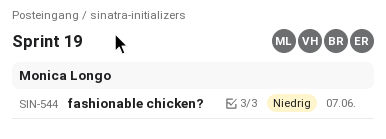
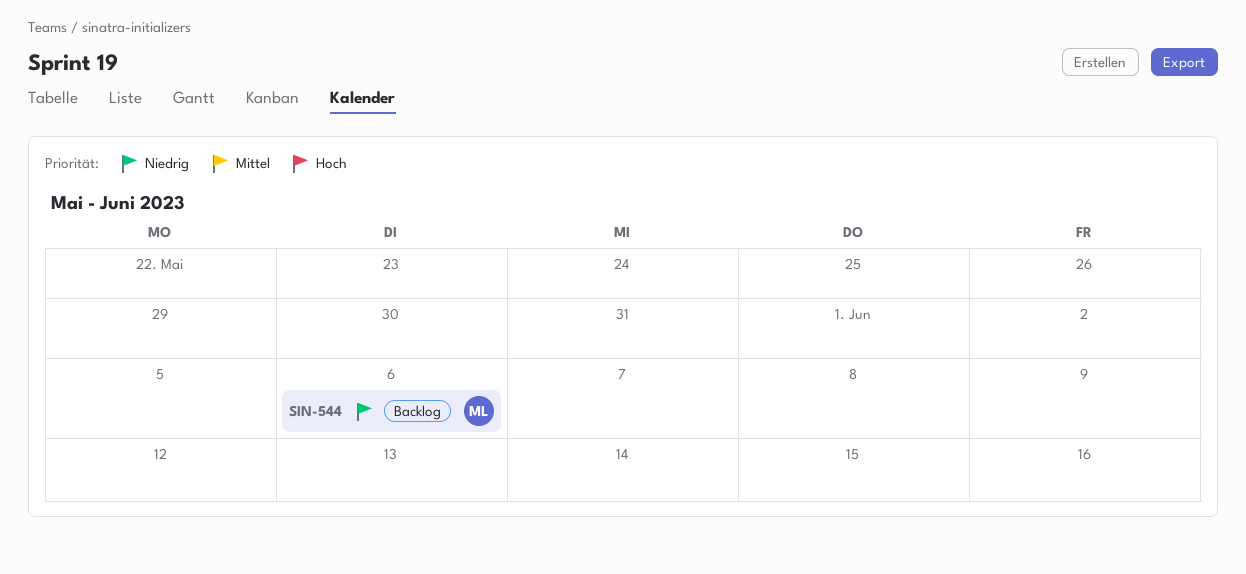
SIN-544, due: Jun 7 -> Jun 6

